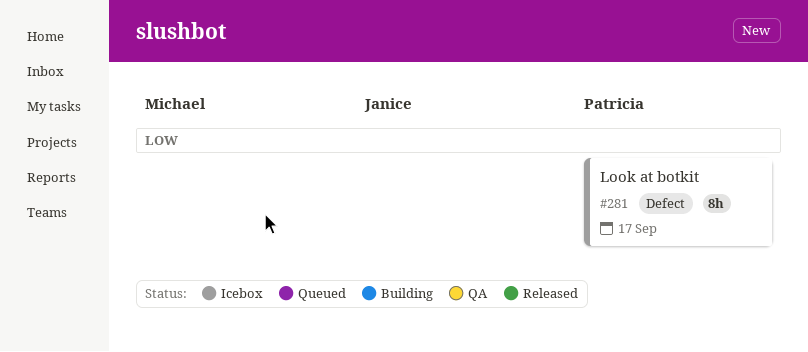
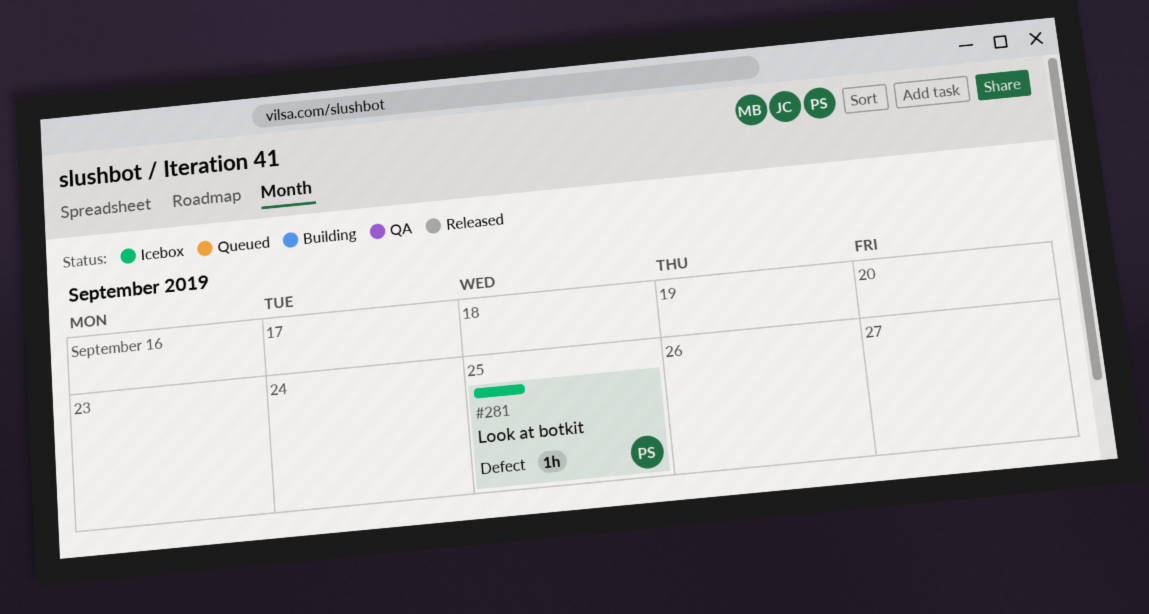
#281, estimate: 8h -> 1h
#281, due: Sep 17 -> Sep 25

